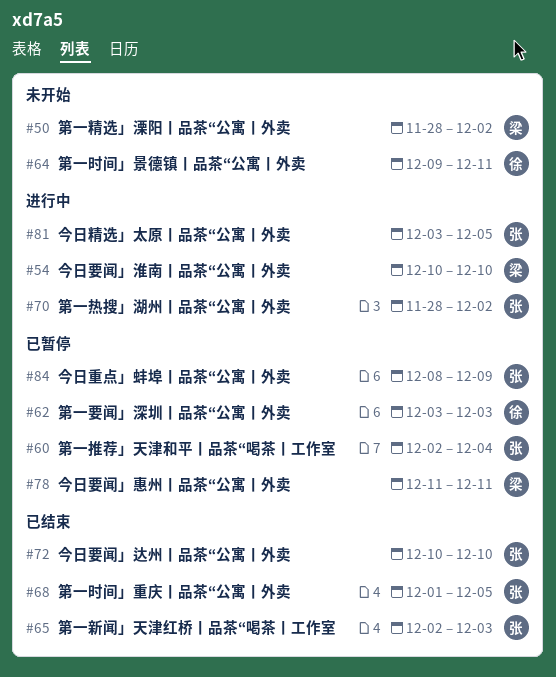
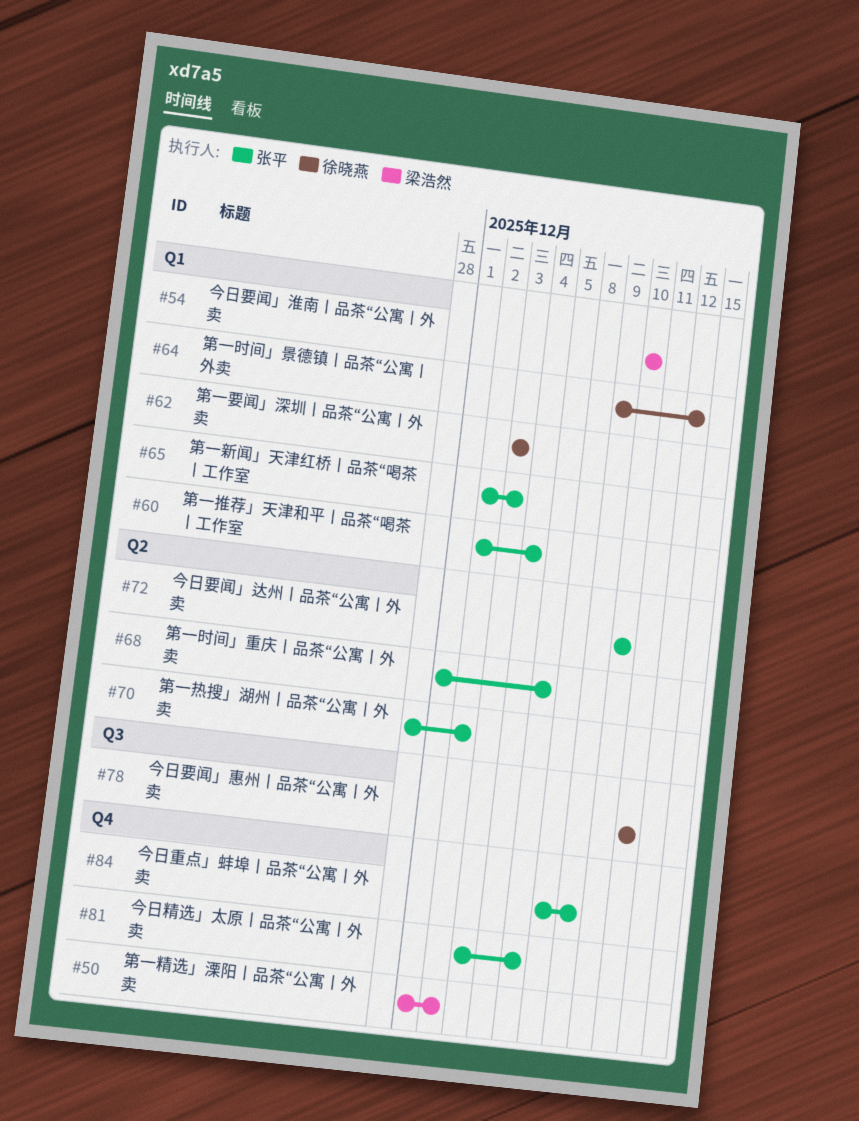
#50, start: Nov 28 -> Dec 1
#64, due: Dec 11 -> Dec 12
#78, owner: 梁浩然 -> 徐晓燕

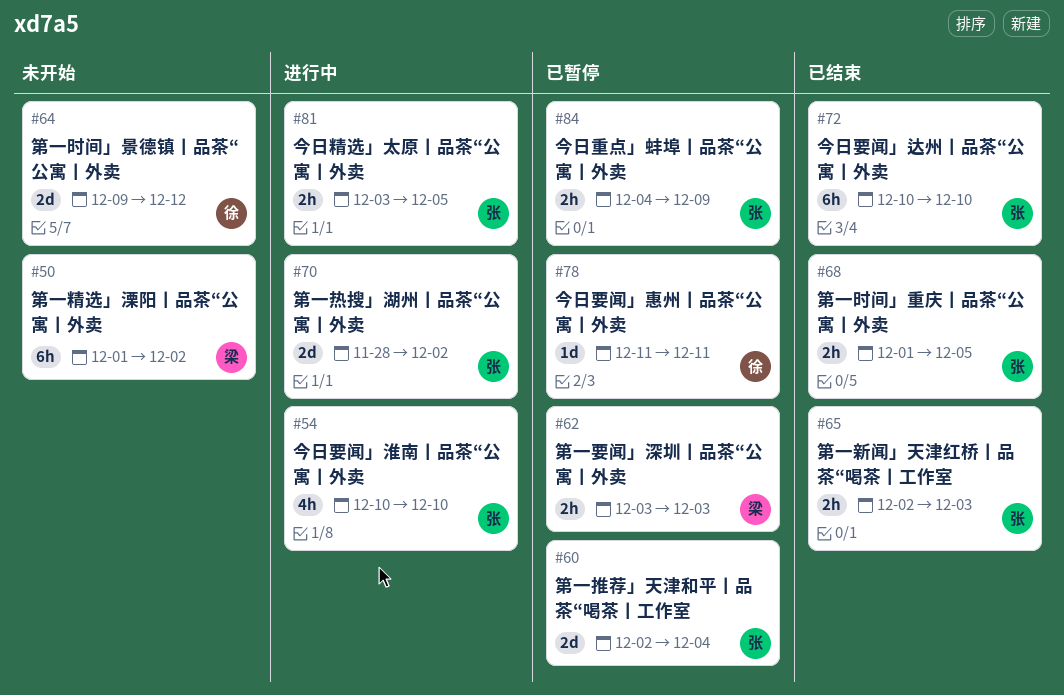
#54, owner: 梁浩然 -> 张平
#62, owner: 徐晓燕 -> 梁浩然
#84, start: Dec 8 -> Dec 4

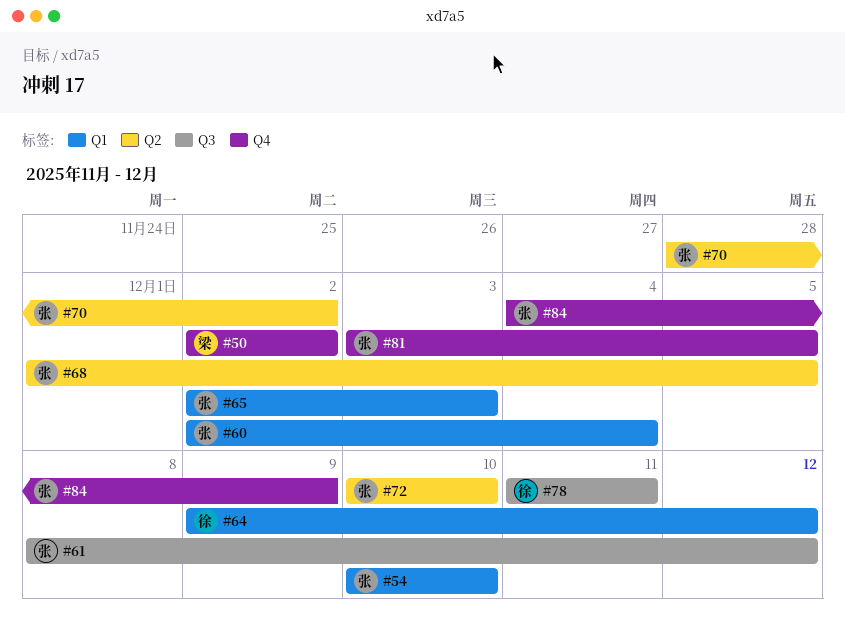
#50, start: Dec 1 -> Dec 2
#61: none -> present
#62: present -> none

